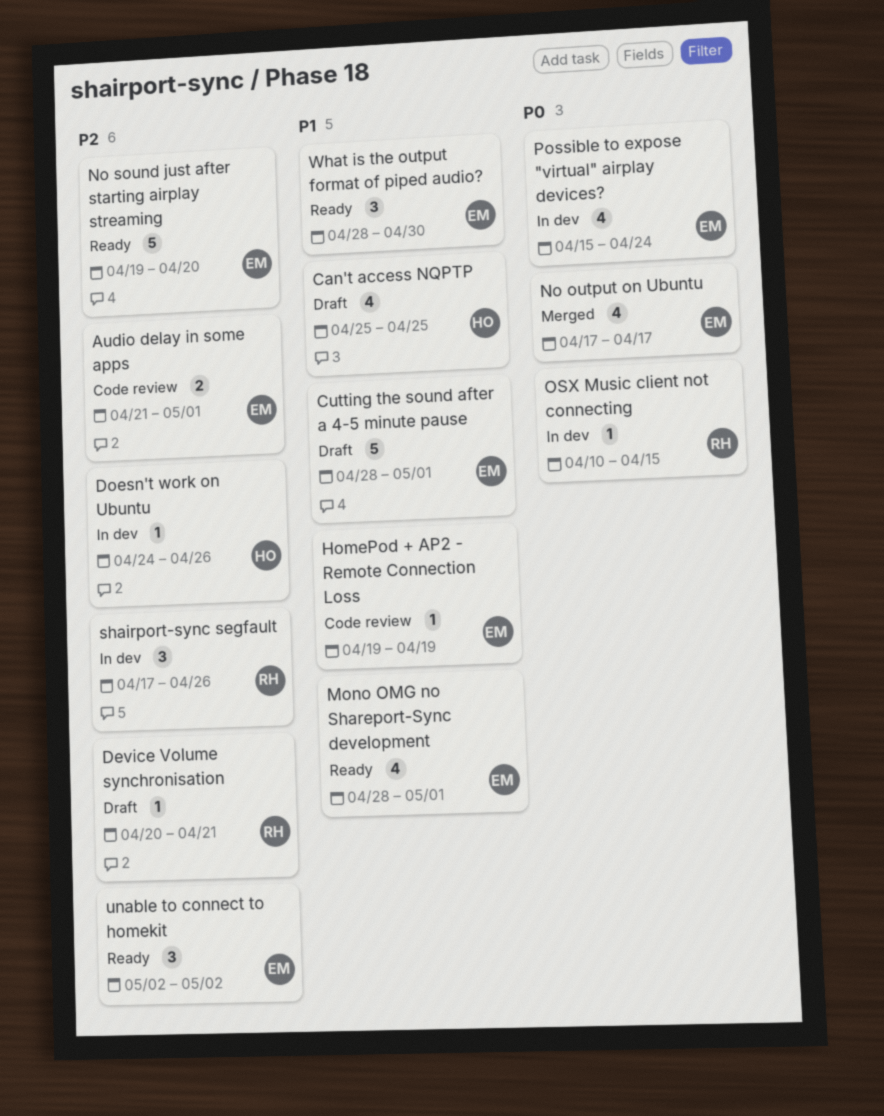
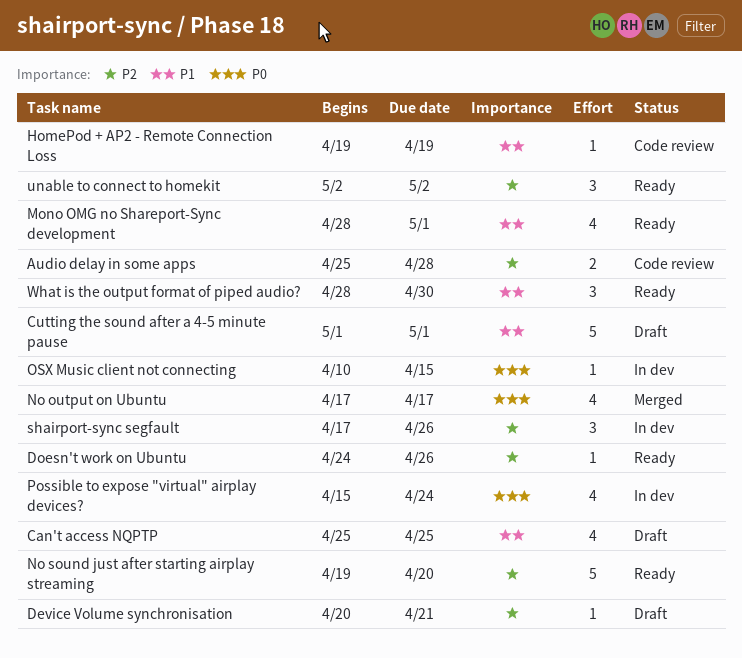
Audio delay in some apps, start: Apr 21 -> Apr 25
Audio delay in some apps, due: May 1 -> Apr 28
Cutting the sound after a 4-5 minute pause, start: Apr 28 -> May 1
Doesn't work on Ubuntu, status: In dev -> Ready

